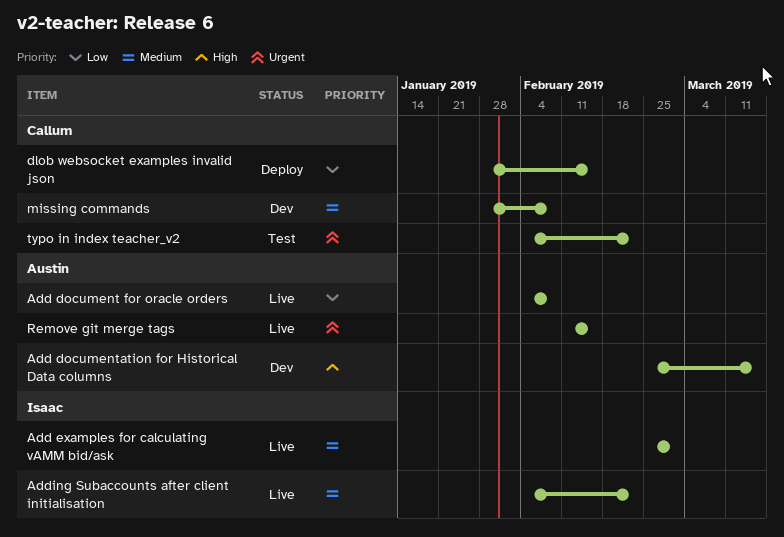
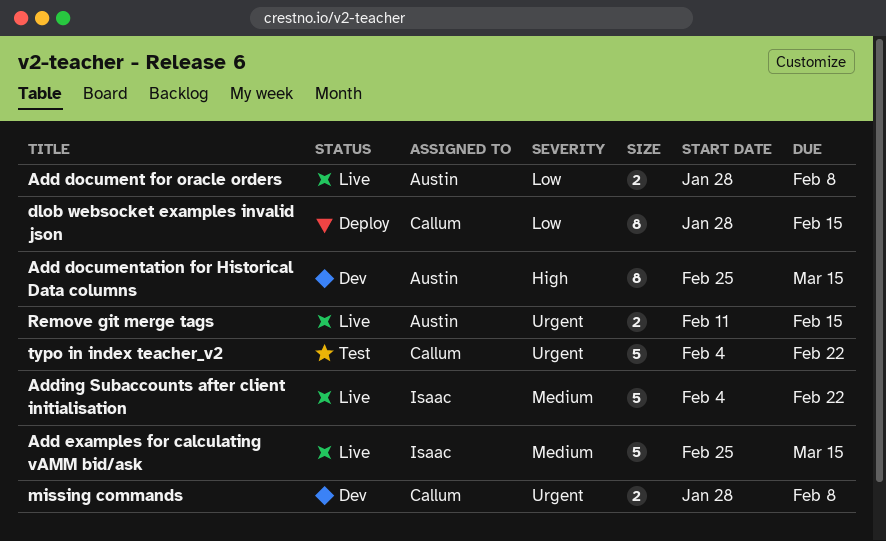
Add document for oracle orders, start: Feb 4 -> Jan 28
Add examples for calculating vAMM bid/ask, due: Mar 1 -> Mar 15
missing commands, priority: Medium -> Urgent

